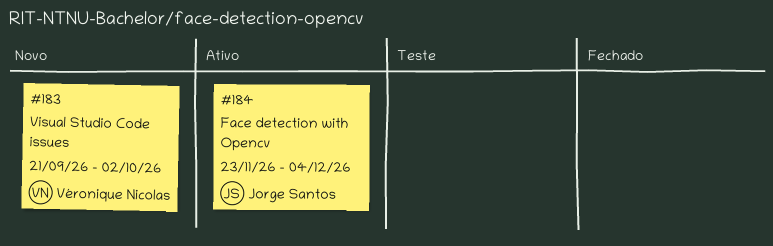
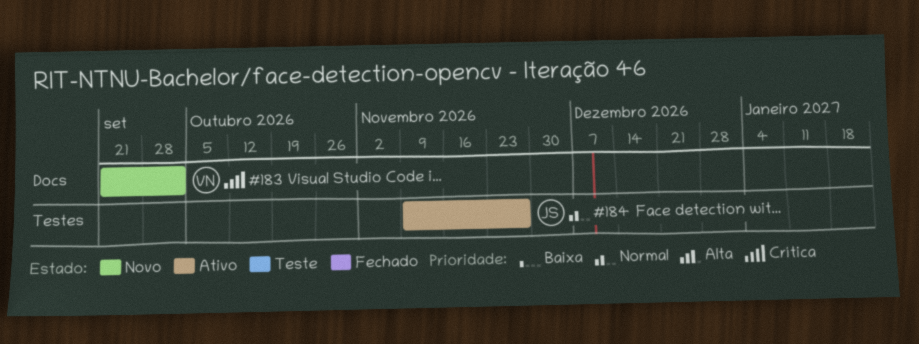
#184, start: Nov 23 -> Nov 9
#184, due: Dec 4 -> Nov 27

